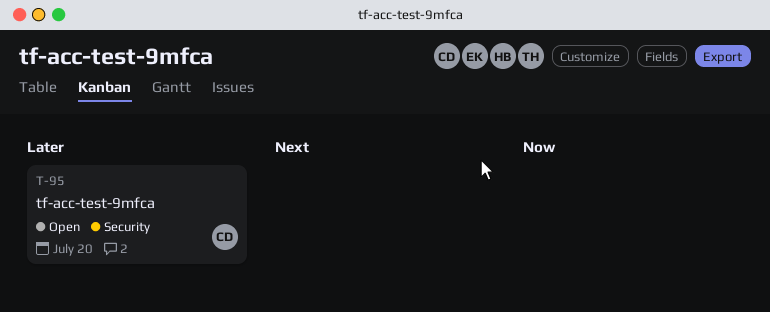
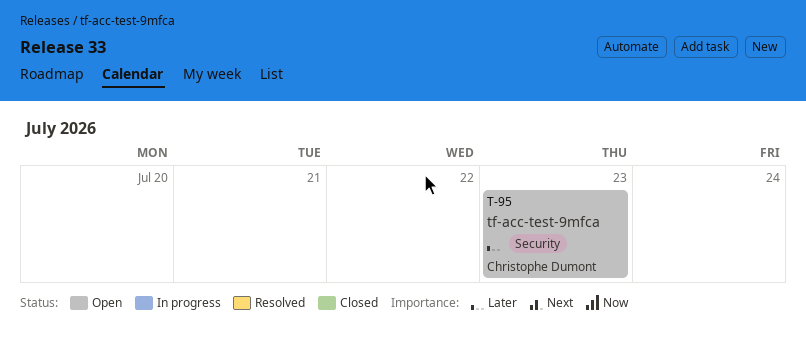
T-95, due: Jul 20 -> Jul 23

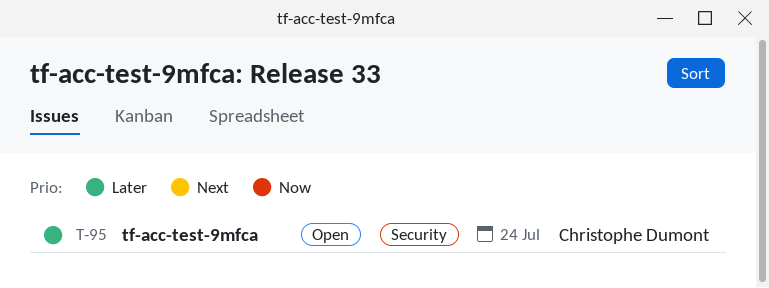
T-95, due: Jul 23 -> Jul 24

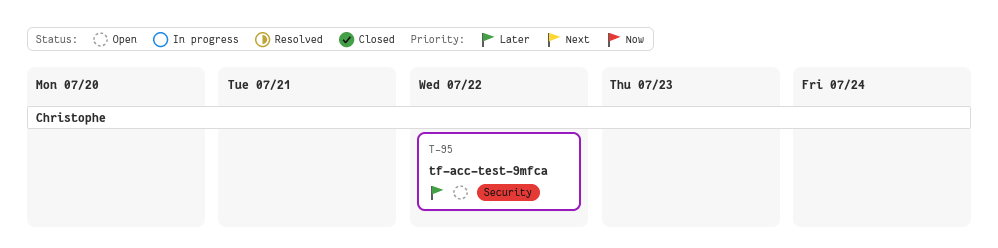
T-95, due: Jul 24 -> Jul 22

